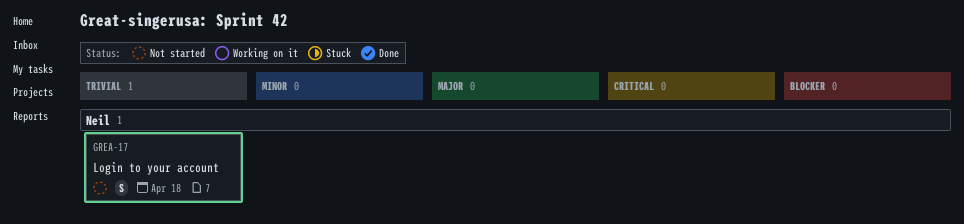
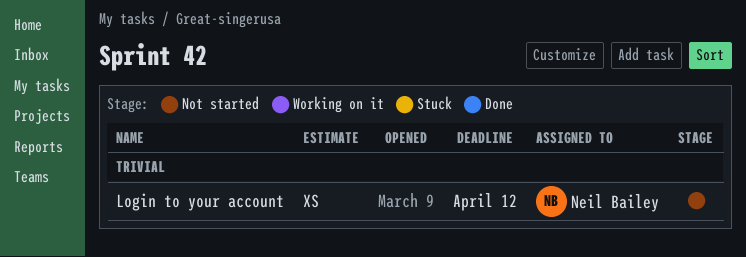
Login to your account, estimate: S -> XS
Login to your account, due: Apr 18 -> Apr 12

